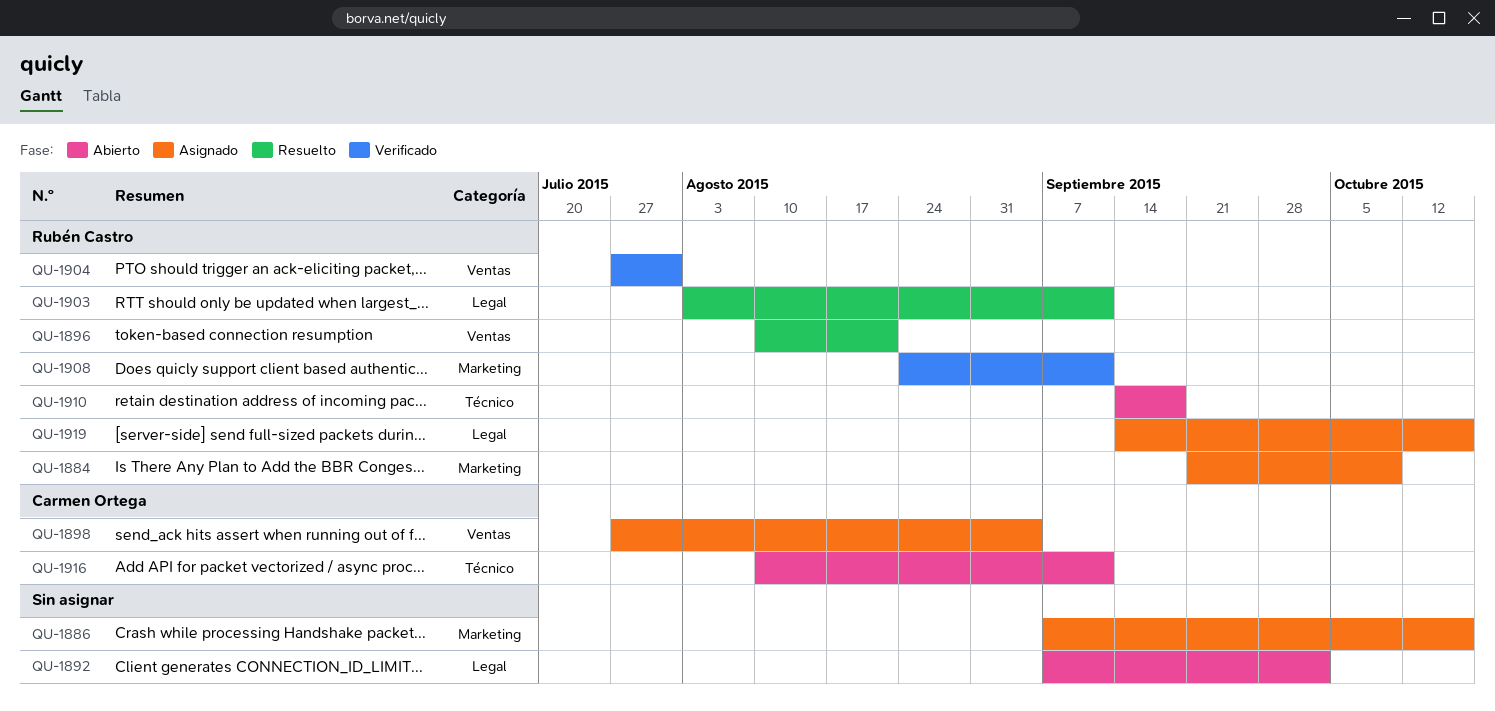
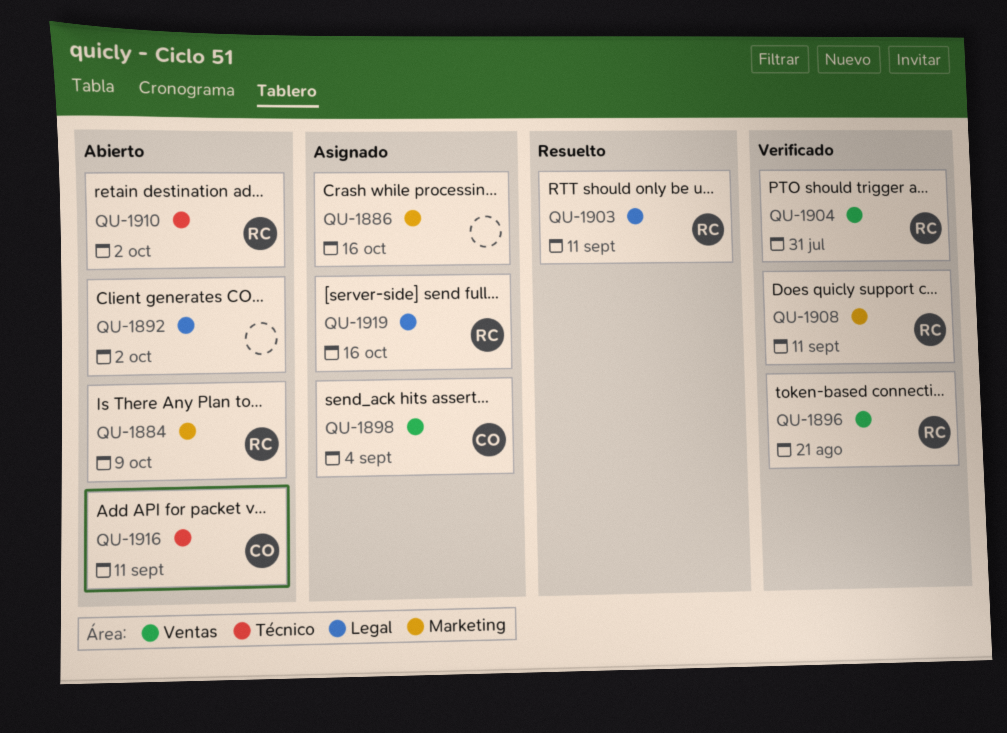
QU-1884, status: Asignado -> Abierto
QU-1896, status: Resuelto -> Verificado
QU-1910, due: Sep 18 -> Oct 2

